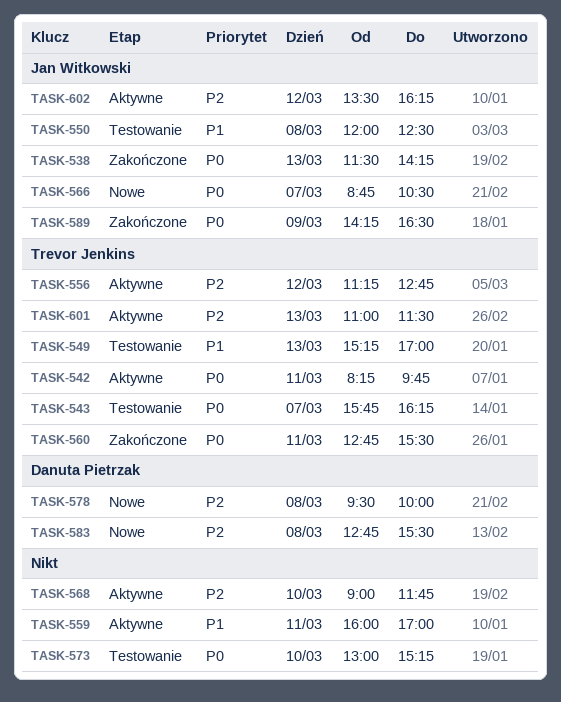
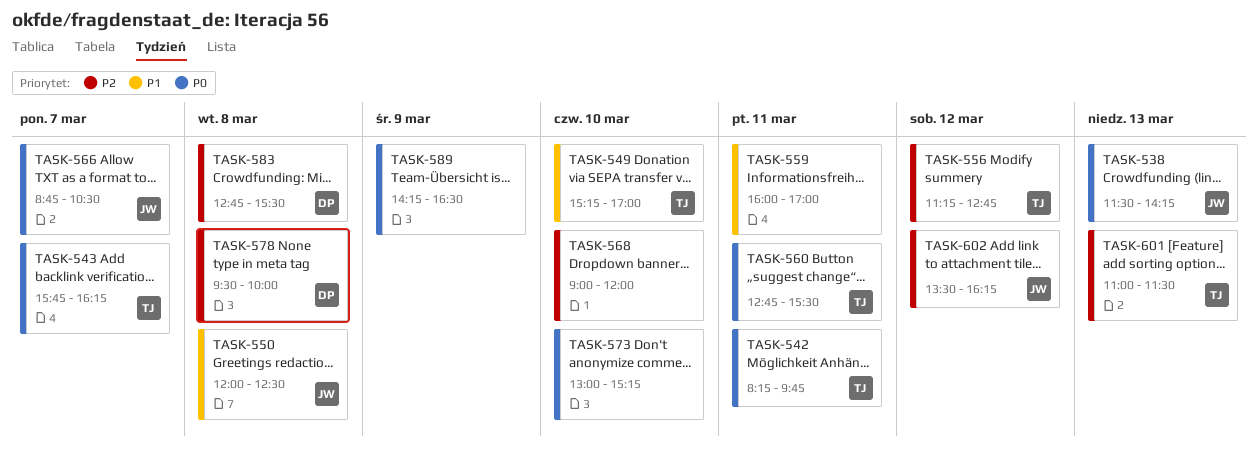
TASK-549, day: Mar 13 -> Mar 10
TASK-568, ends: 11:45 -> 12:00
TASK-589, owner: Jan Witkowski -> none

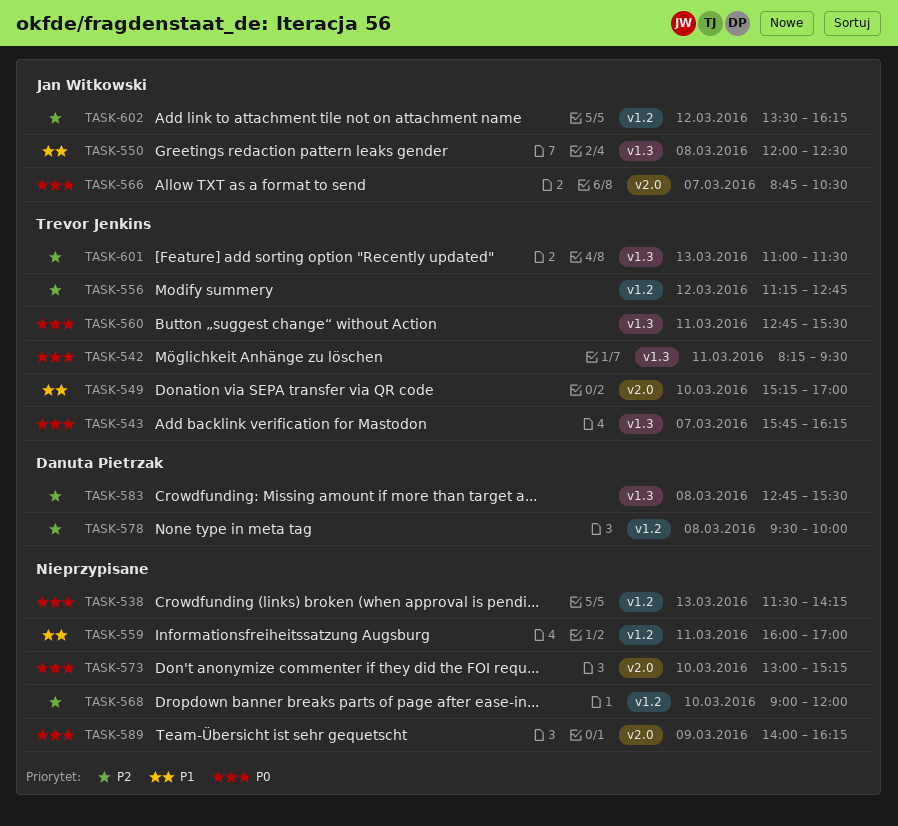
TASK-538, owner: Jan Witkowski -> none
TASK-542, ends: 09:45 -> 09:30
TASK-589, begins: 14:15 -> 14:00
TASK-589, ends: 16:30 -> 16:15

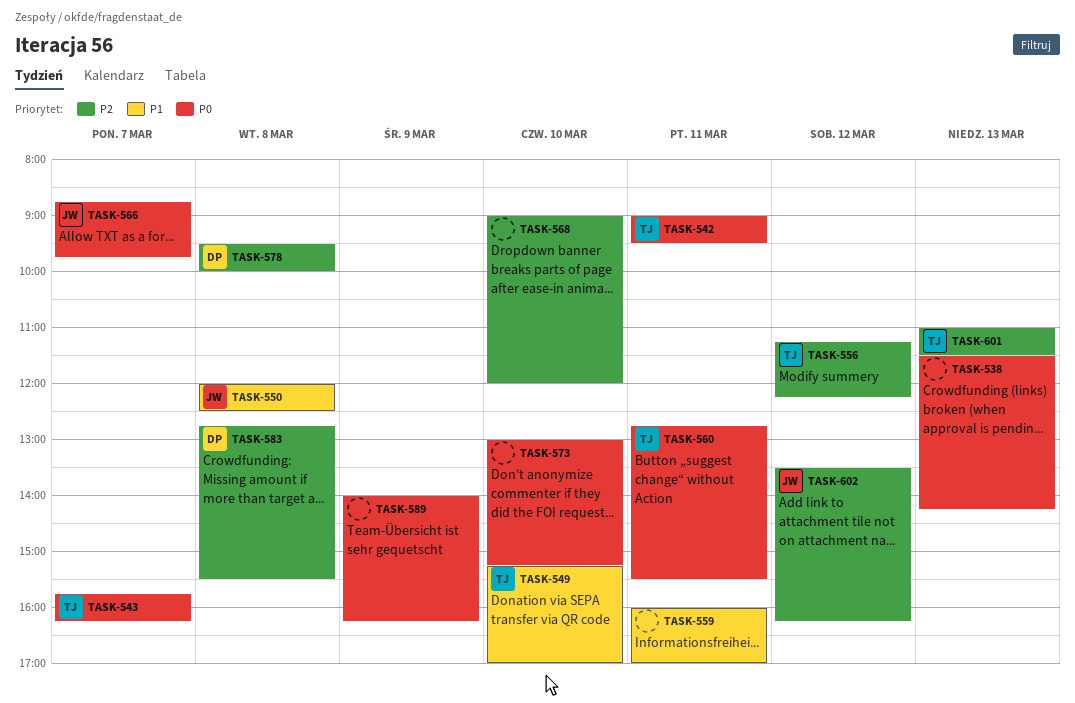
TASK-542, begins: 08:15 -> 09:00
TASK-556, ends: 12:45 -> 12:15
TASK-566, ends: 10:30 -> 09:45

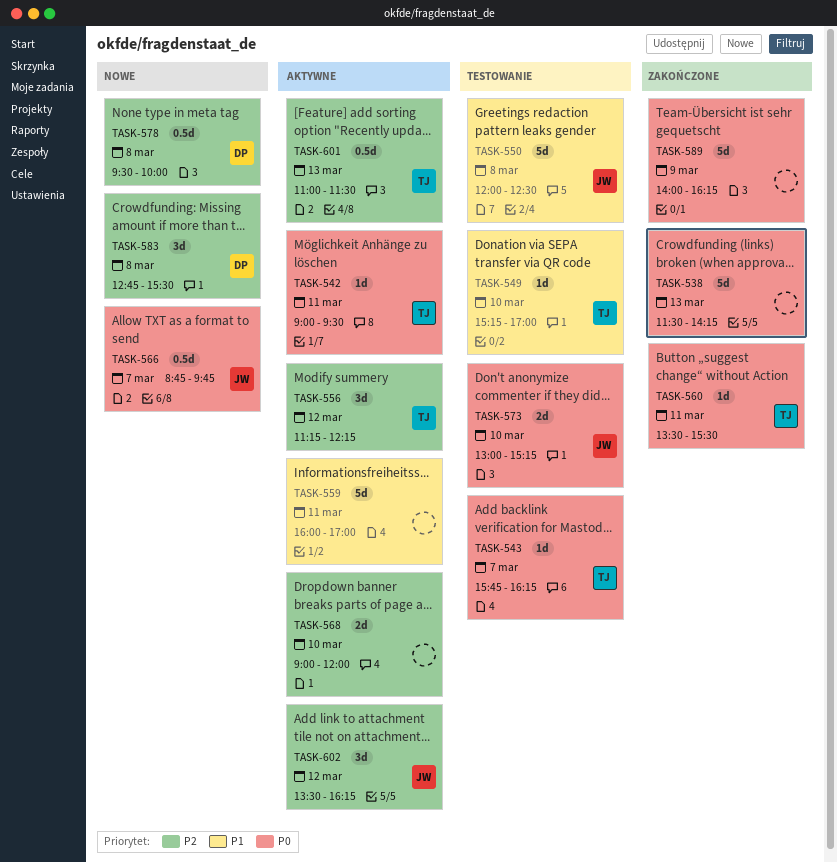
TASK-560, begins: 12:45 -> 13:30
TASK-573, owner: none -> JW

